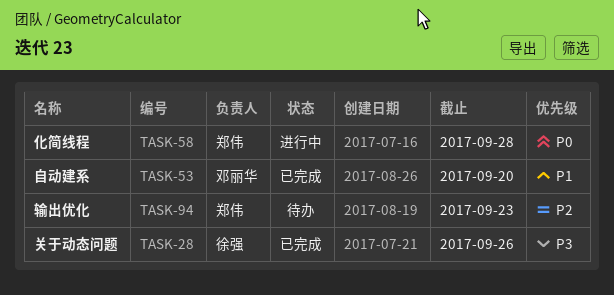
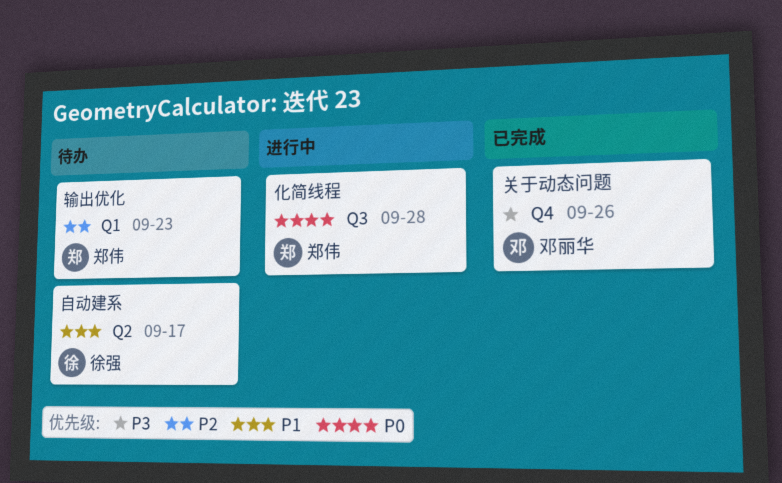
关于动态问题, owner: 徐强 -> 邓丽华
自动建系, status: 已完成 -> 待办
自动建系, owner: 邓丽华 -> 徐强
自动建系, due: Sep 20 -> Sep 17

